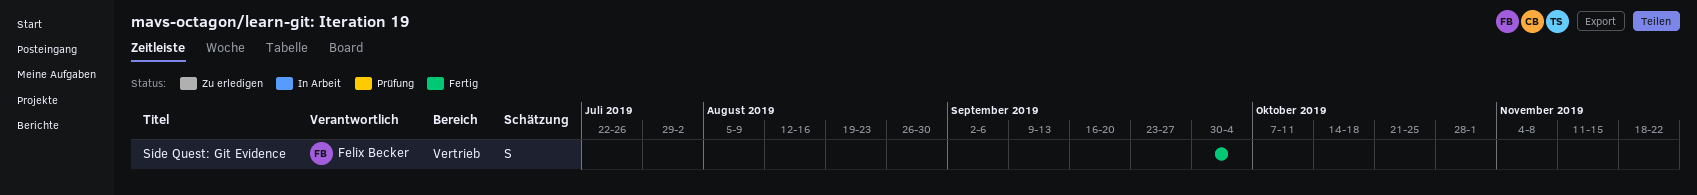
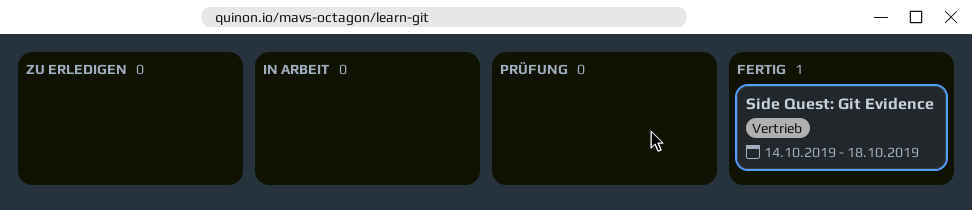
Side Quest: Git Evidence, start: Sep 30 -> Oct 14
Side Quest: Git Evidence, due: Oct 4 -> Oct 18

